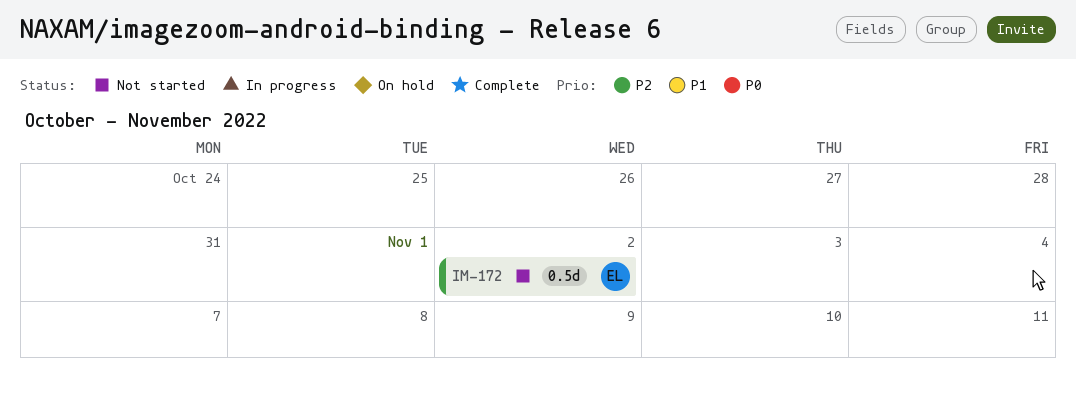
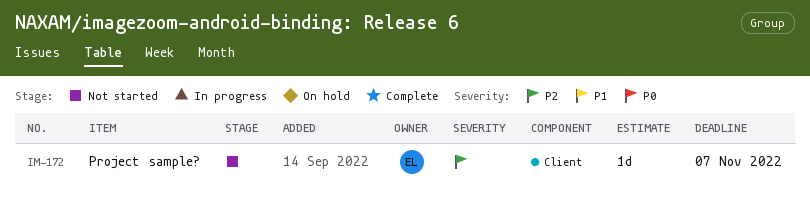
IM-172, estimate: 0.5d -> 1d
IM-172, due: Nov 2 -> Nov 7

